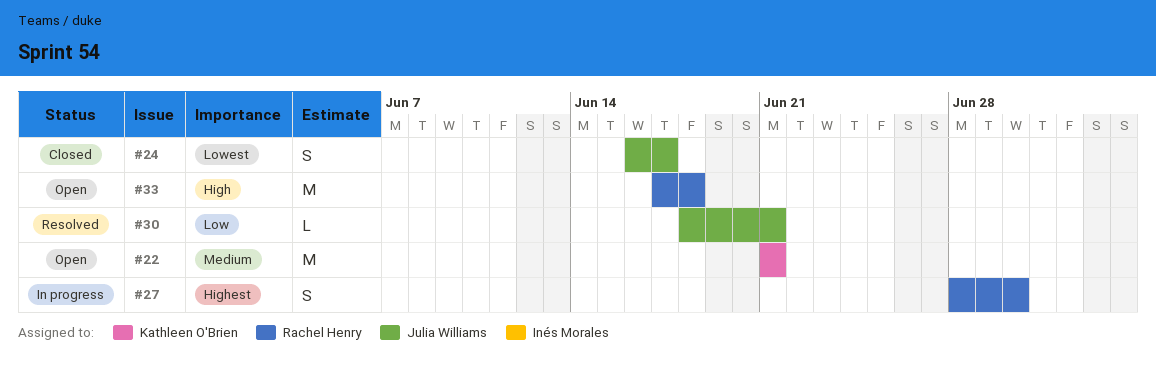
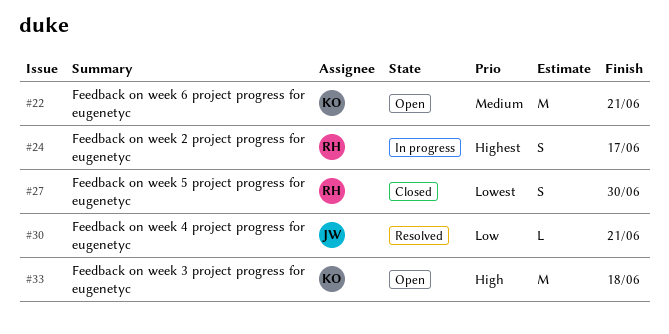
#24, status: Closed -> In progress
#24, owner: Julia Williams -> Rachel Henry
#24, priority: Lowest -> Highest
#27, status: In progress -> Closed
#27, priority: Highest -> Lowest
#33, owner: Rachel Henry -> Kathleen O'Brien

